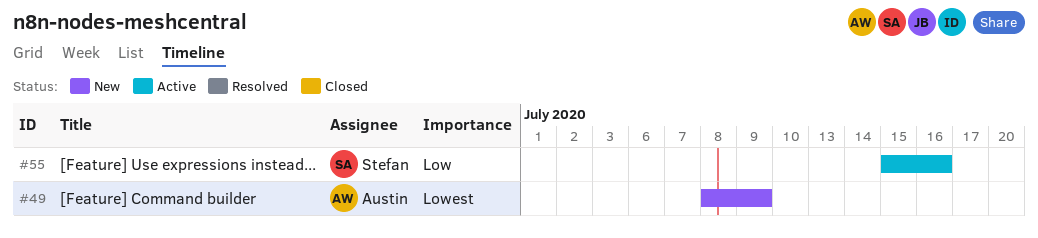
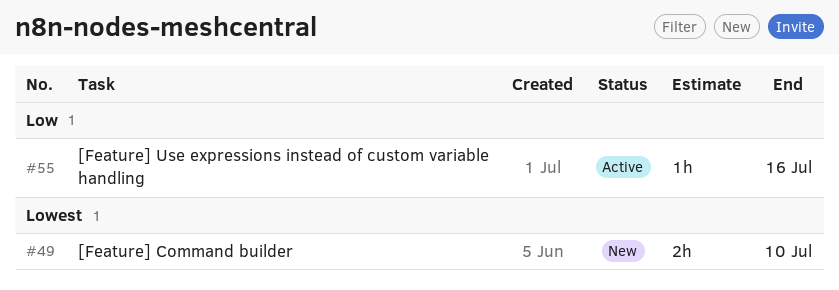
#49, due: Jul 9 -> Jul 10

